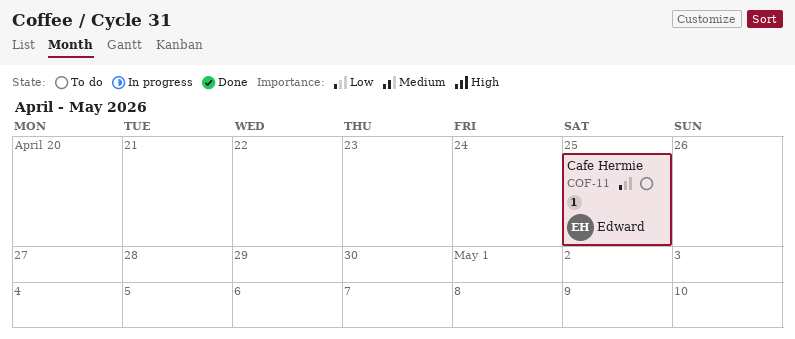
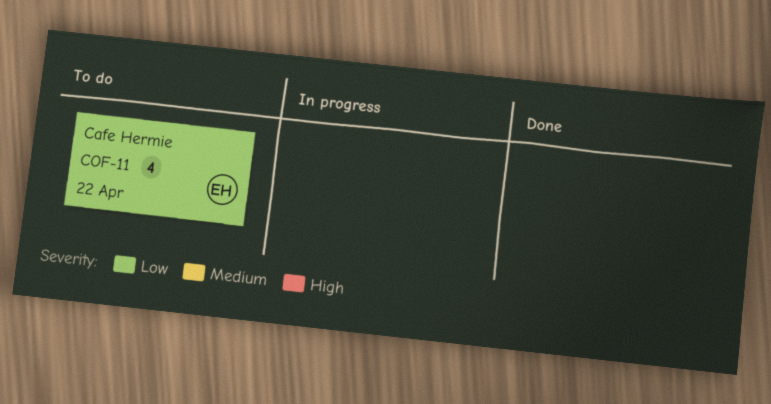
COF-11, estimate: 1 -> 4
COF-11, due: Apr 25 -> Apr 22

